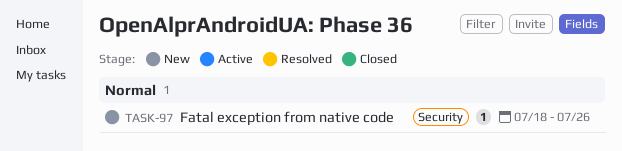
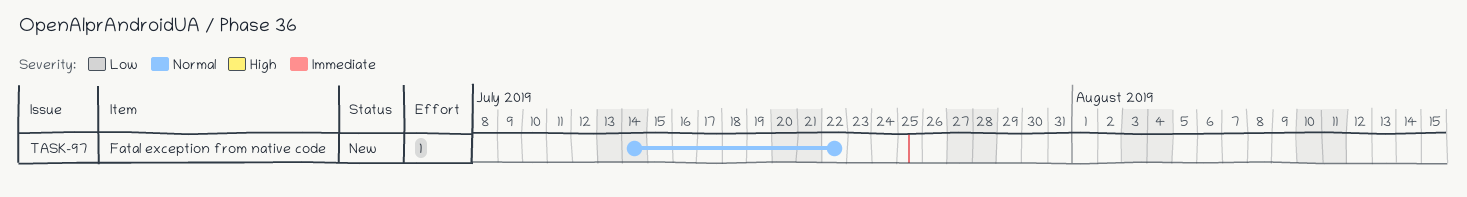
TASK-97, start: Jul 18 -> Jul 14
TASK-97, due: Jul 26 -> Jul 22

